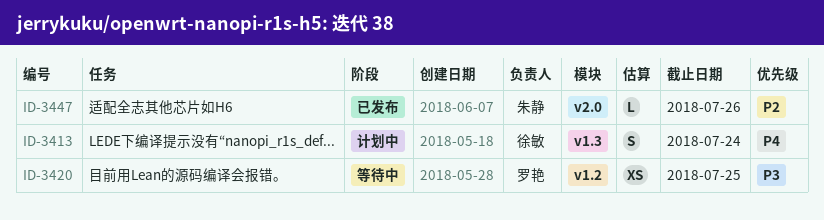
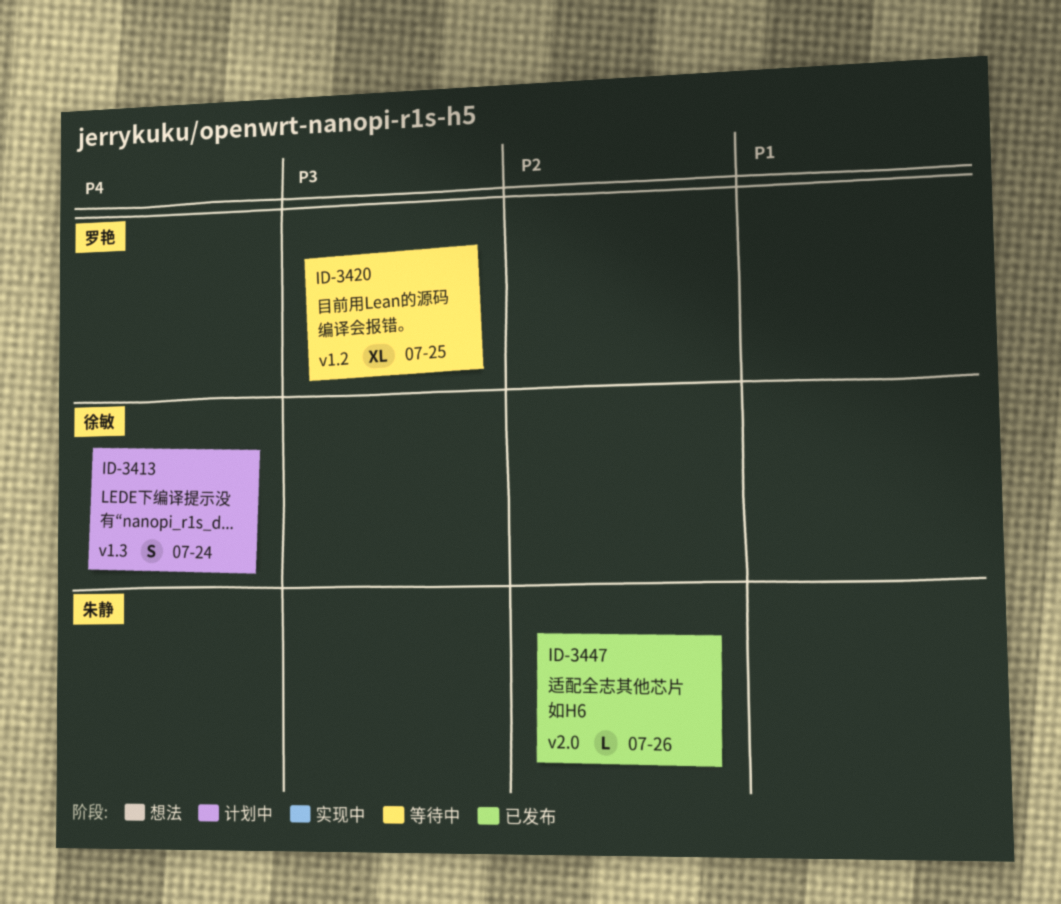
ID-3420, estimate: XS -> XL

